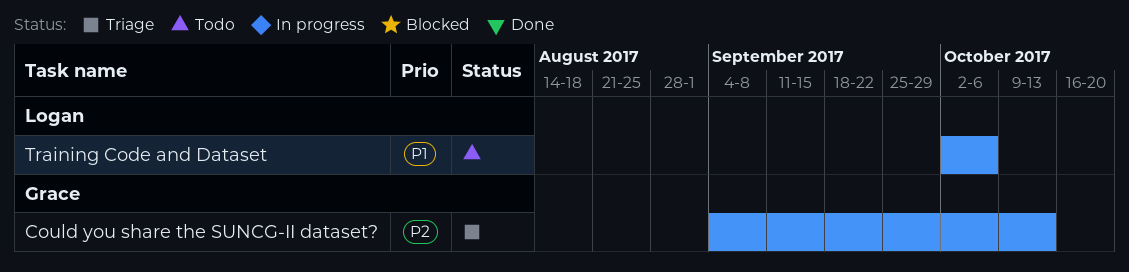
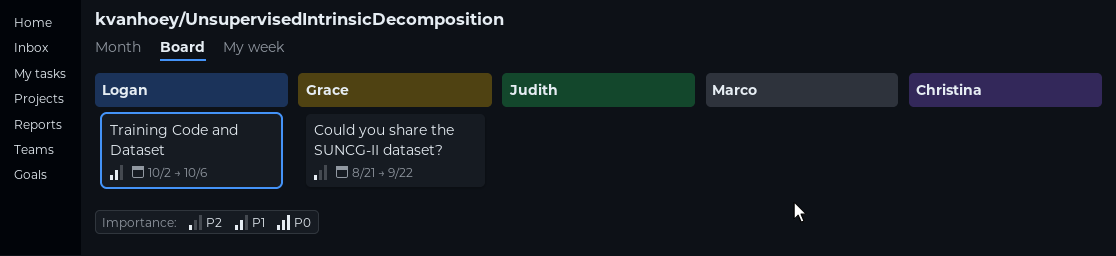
Could you share the SUNCG-II dataset?, start: Sep 4 -> Aug 21
Could you share the SUNCG-II dataset?, due: Oct 13 -> Sep 22

